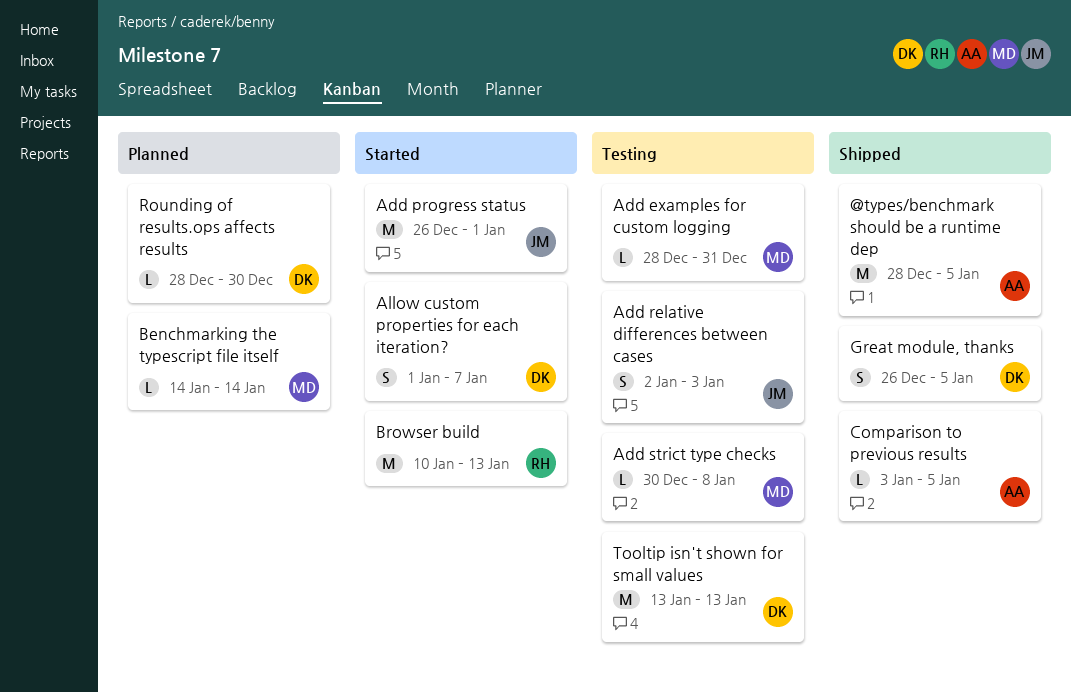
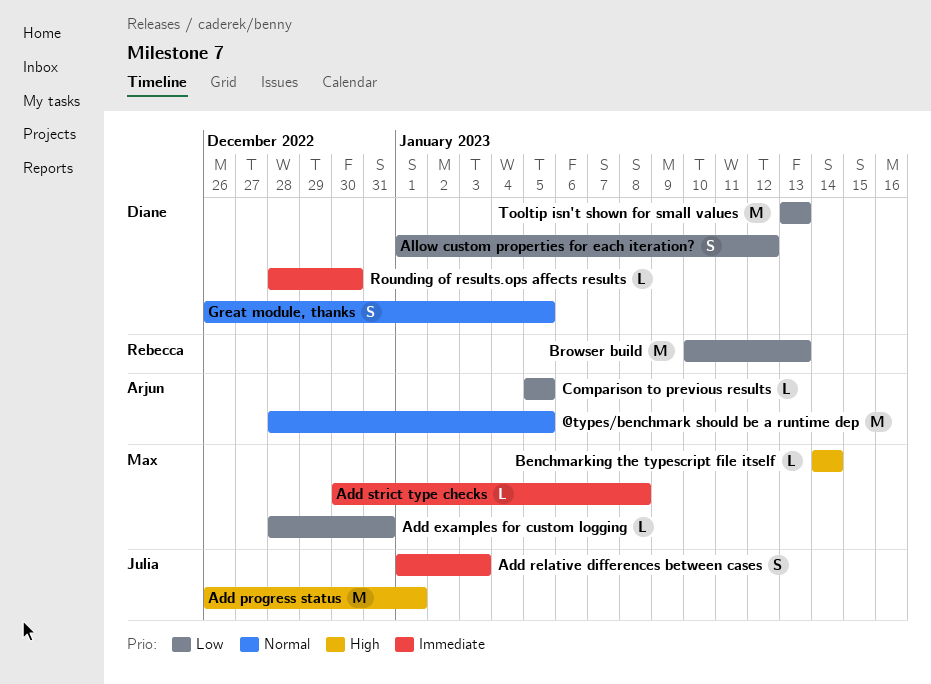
Add relative differences between cases, start: Jan 2 -> Jan 1
Allow custom properties for each iteration?, due: Jan 7 -> Jan 12
Comparison to previous results, start: Jan 3 -> Jan 5

